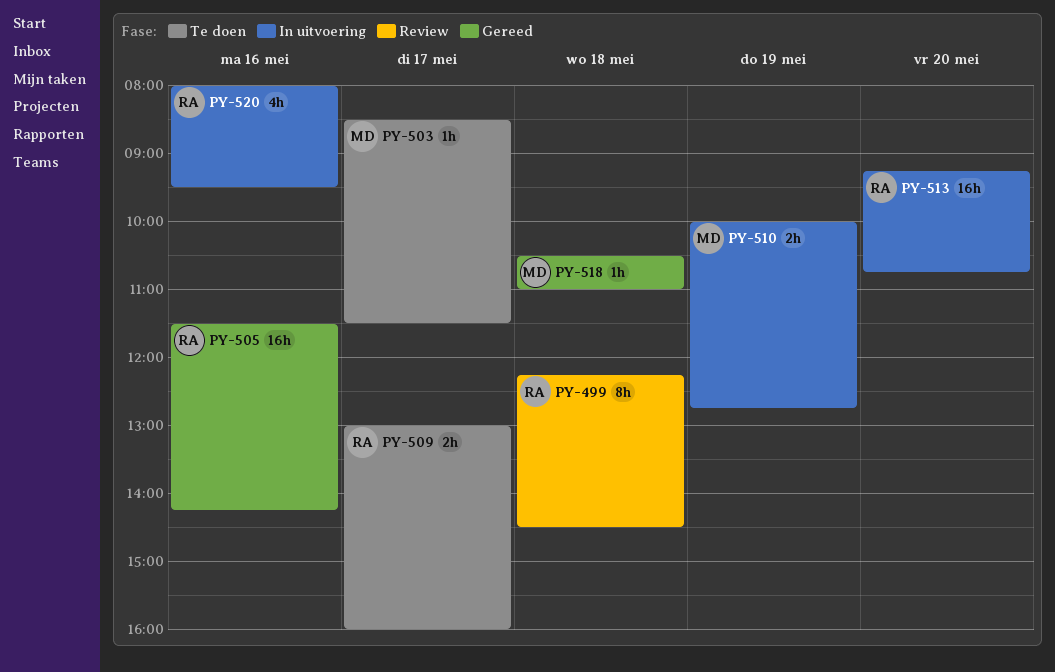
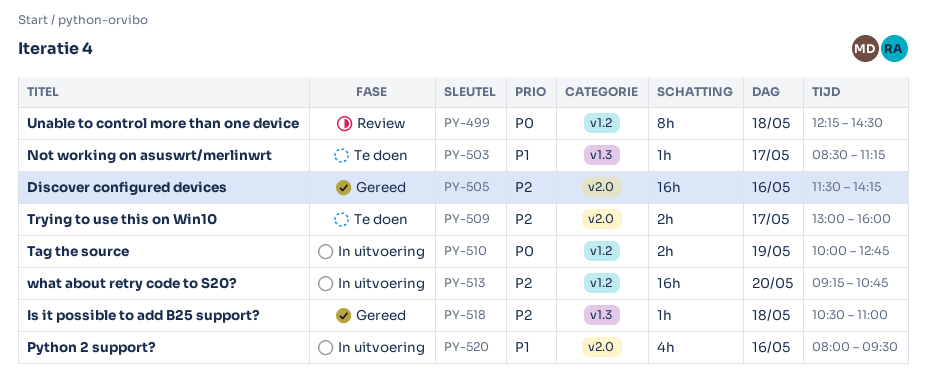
PY-503, ends: 11:30 -> 11:15

